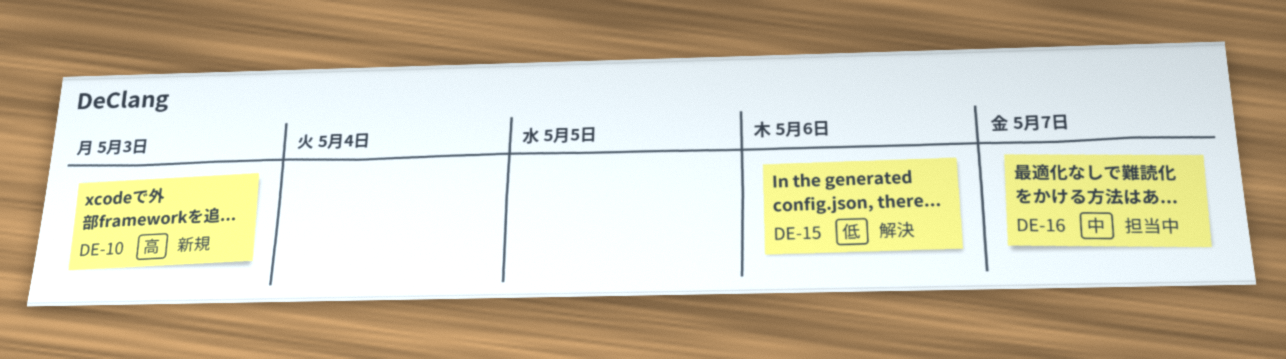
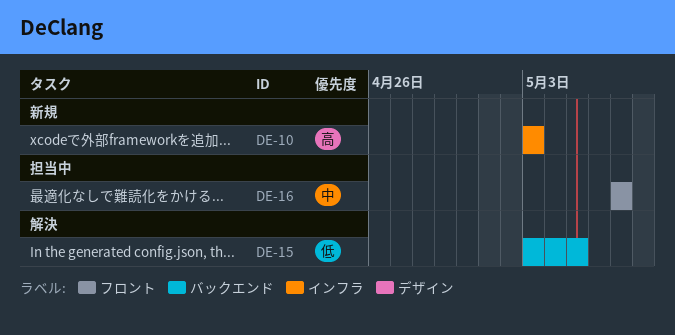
DE-15, due: May 6 -> May 5

